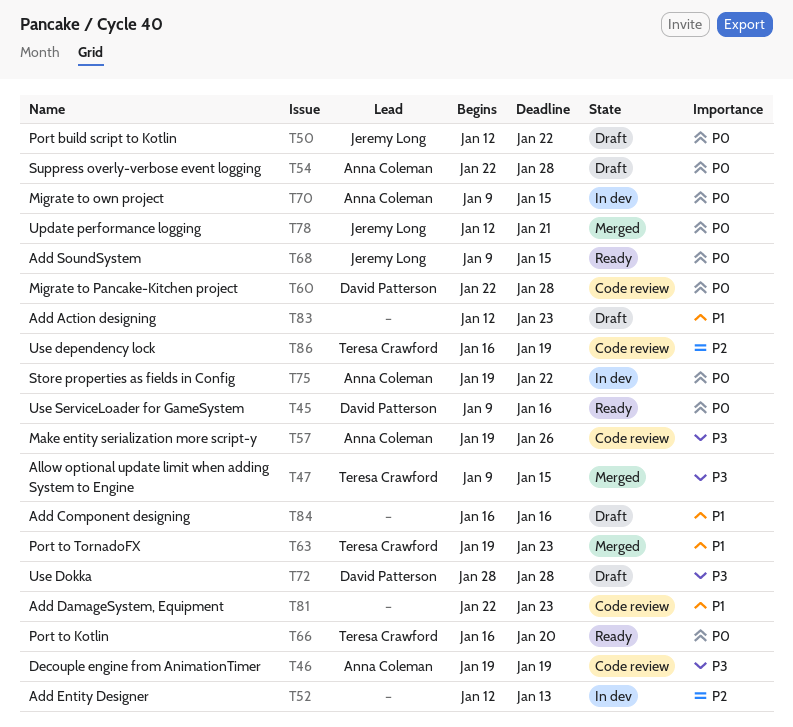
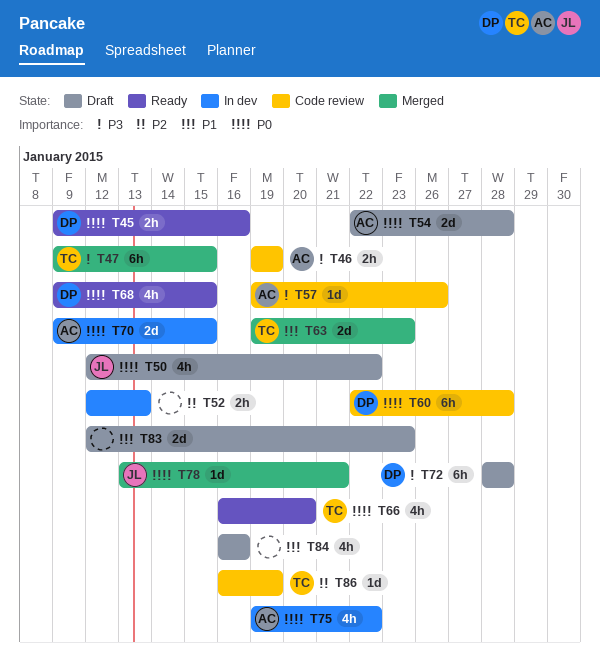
T68, owner: Jeremy Long -> David Patterson
T78, start: Jan 12 -> Jan 13
T81: present -> none

